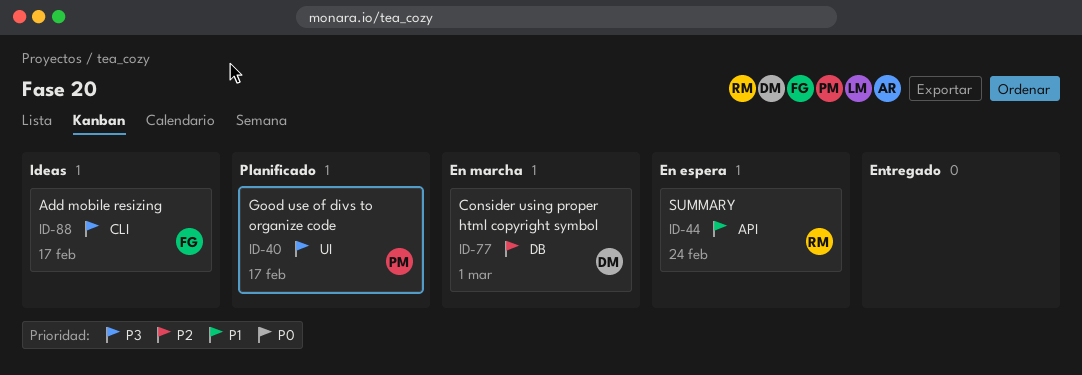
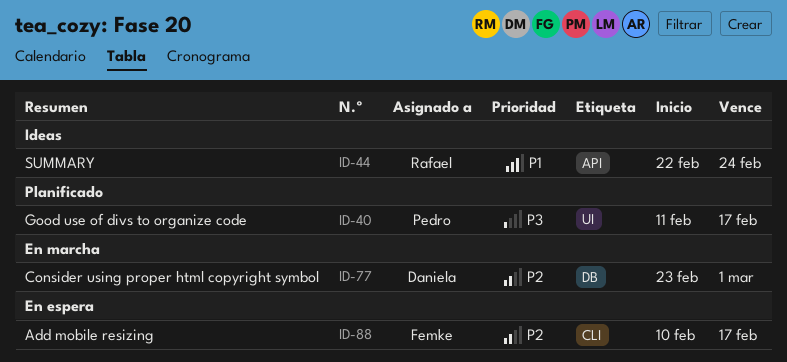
ID-44, status: En espera -> Ideas
ID-88, status: Ideas -> En espera
ID-88, priority: P3 -> P2

